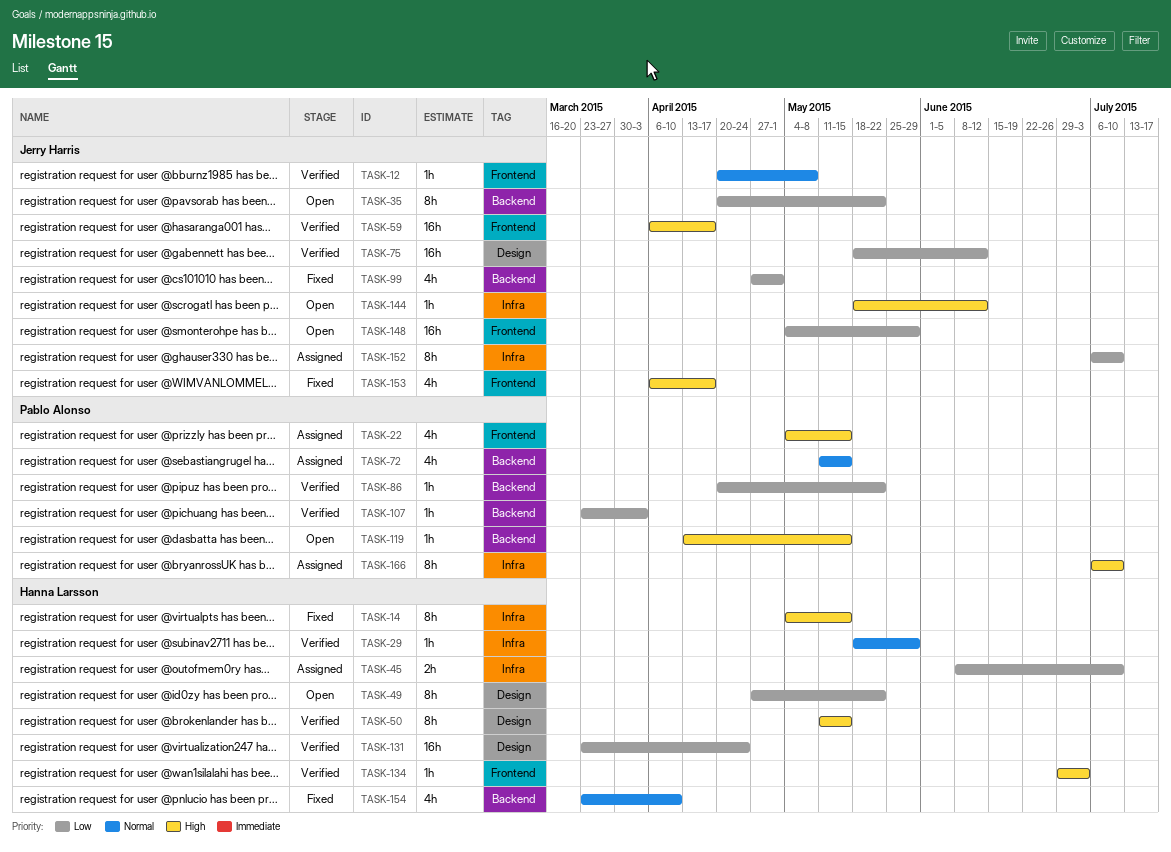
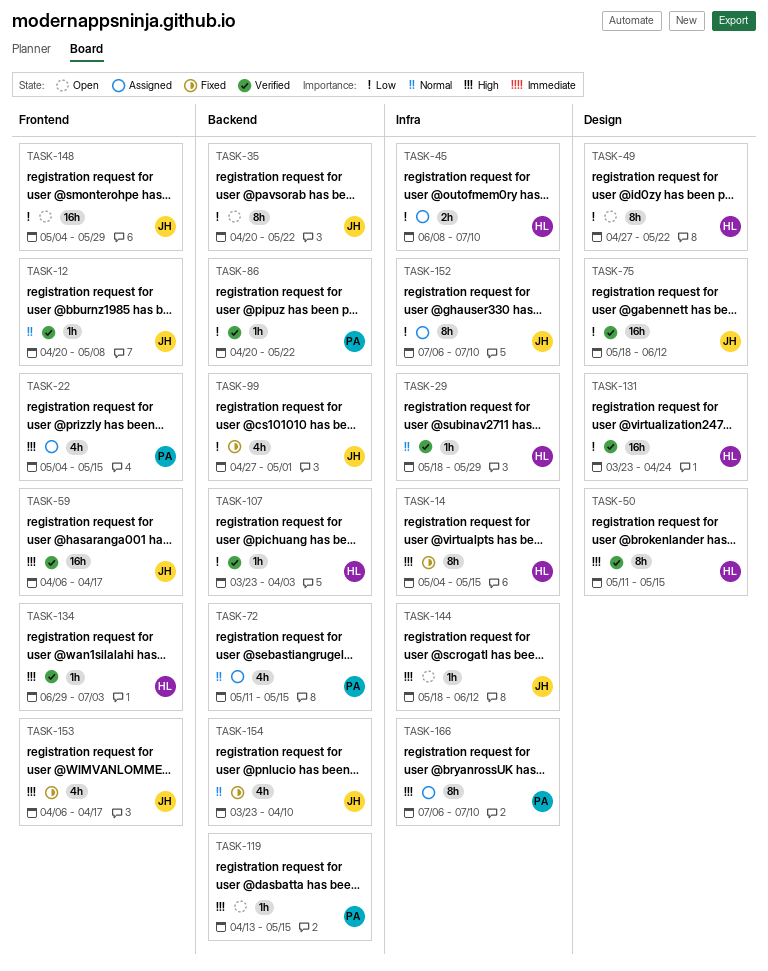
TASK-107, owner: Pablo Alonso -> Hanna Larsson
TASK-154, owner: Hanna Larsson -> Jerry Harris

